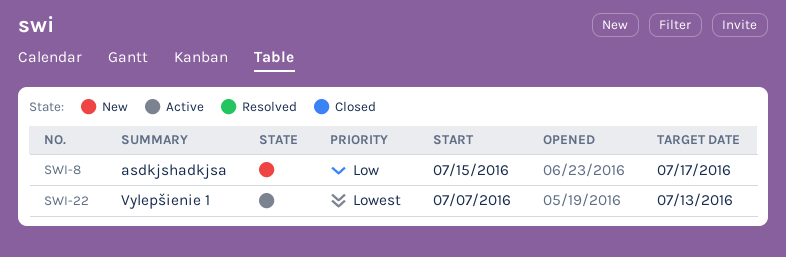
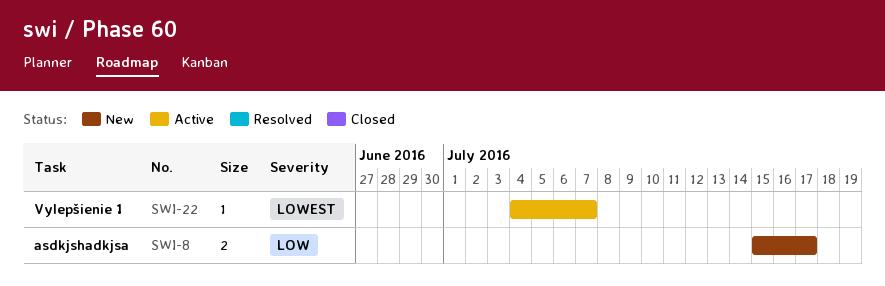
SWI-22, start: Jul 7 -> Jul 4
SWI-22, due: Jul 13 -> Jul 7

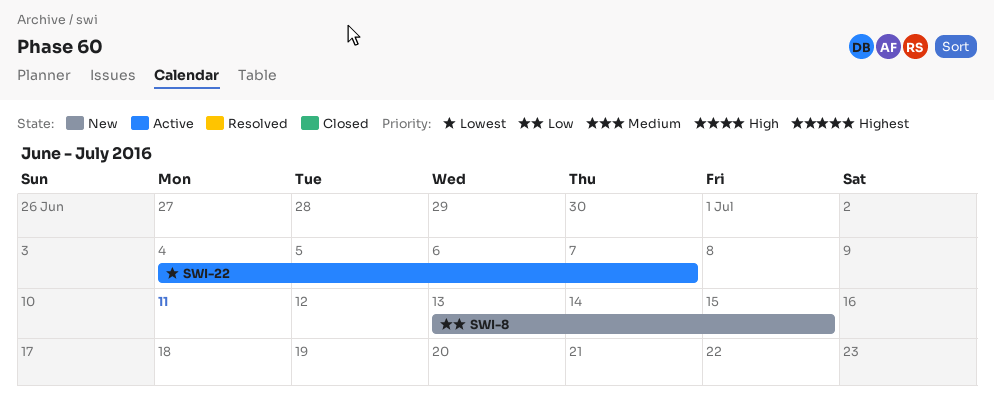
SWI-8, start: Jul 15 -> Jul 13
SWI-8, due: Jul 17 -> Jul 15

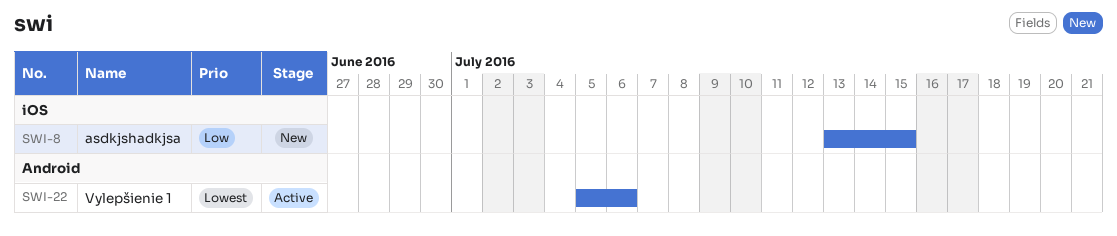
SWI-22, start: Jul 4 -> Jul 5
SWI-22, due: Jul 7 -> Jul 6

